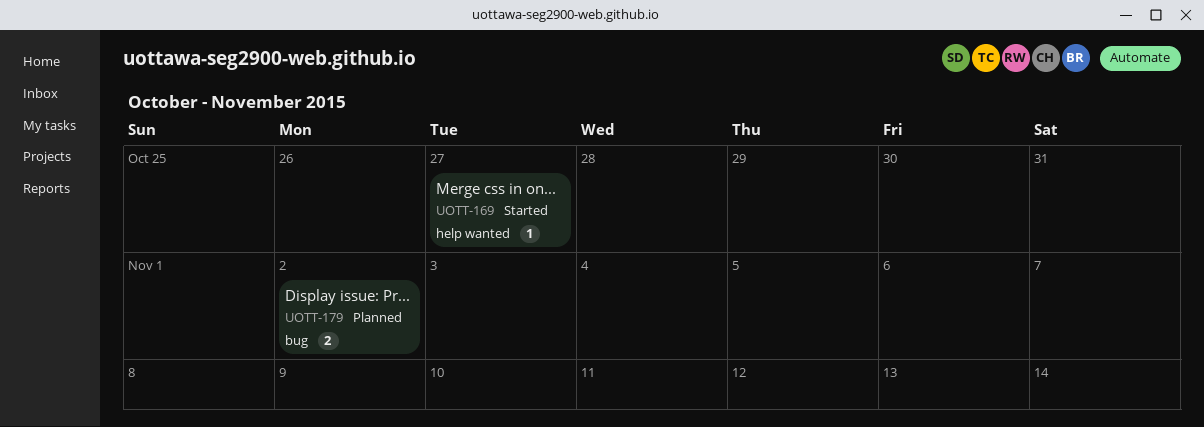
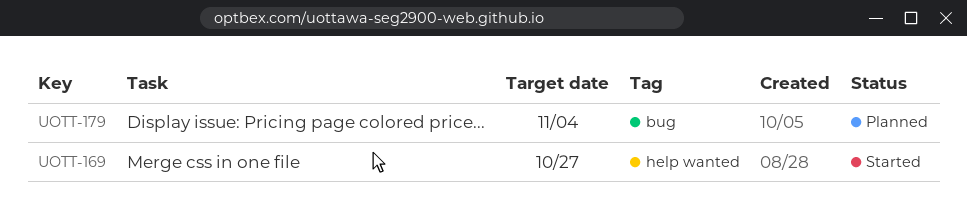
UOTT-179, due: Nov 2 -> Nov 4

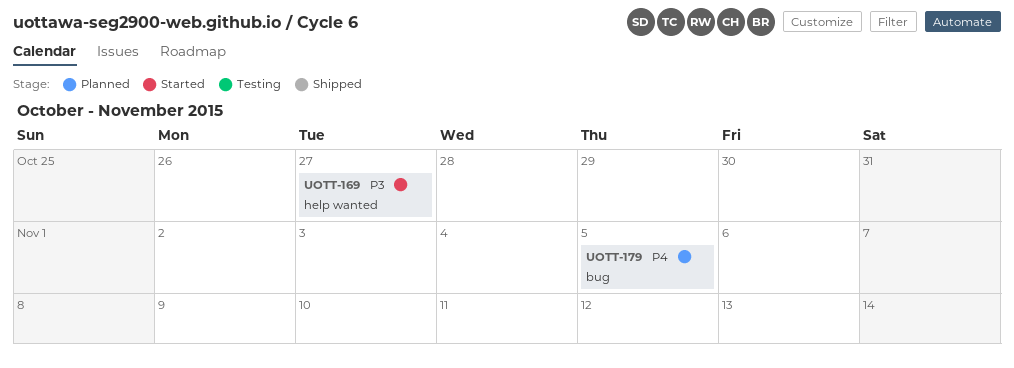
UOTT-179, due: Nov 4 -> Nov 5

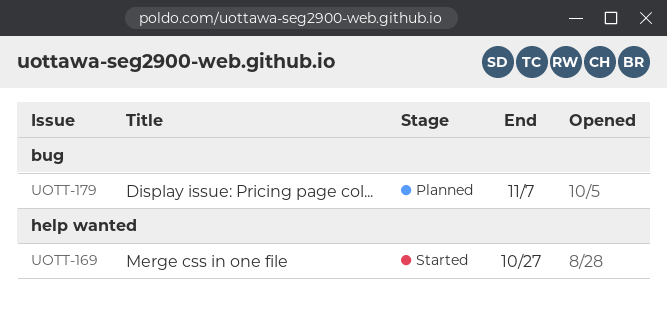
UOTT-179, due: Nov 5 -> Nov 7

